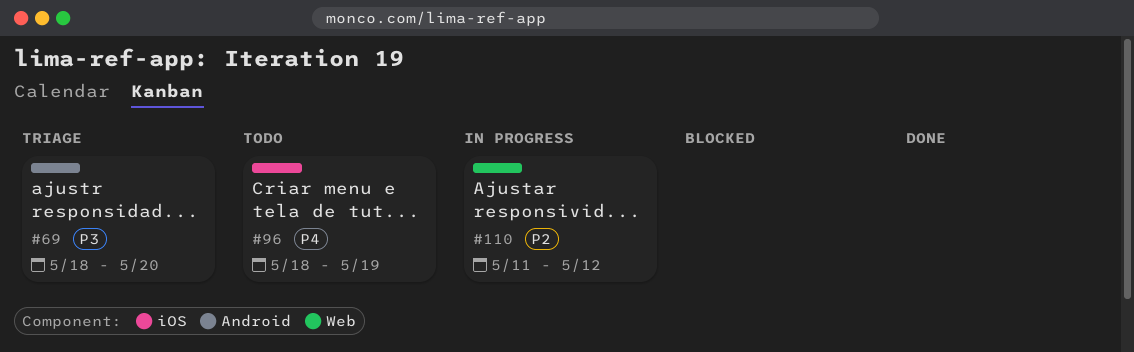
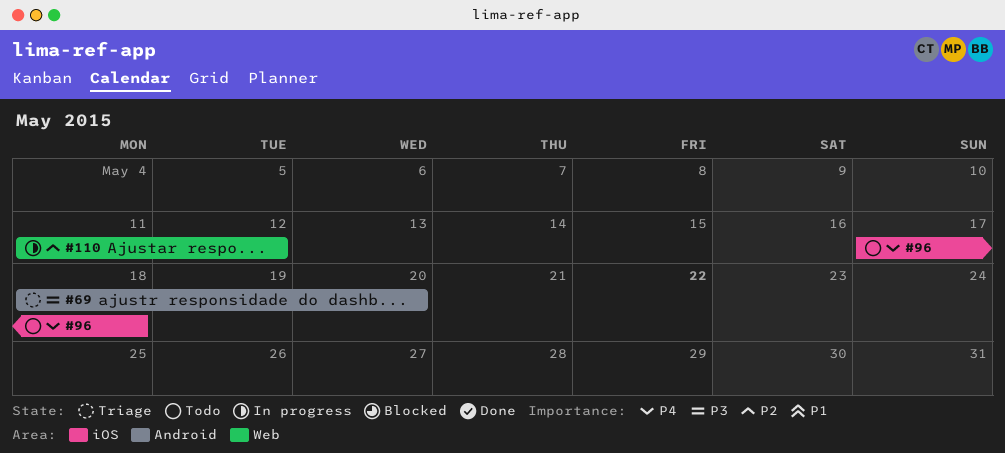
#96, start: May 18 -> May 17
#96, due: May 19 -> May 18

